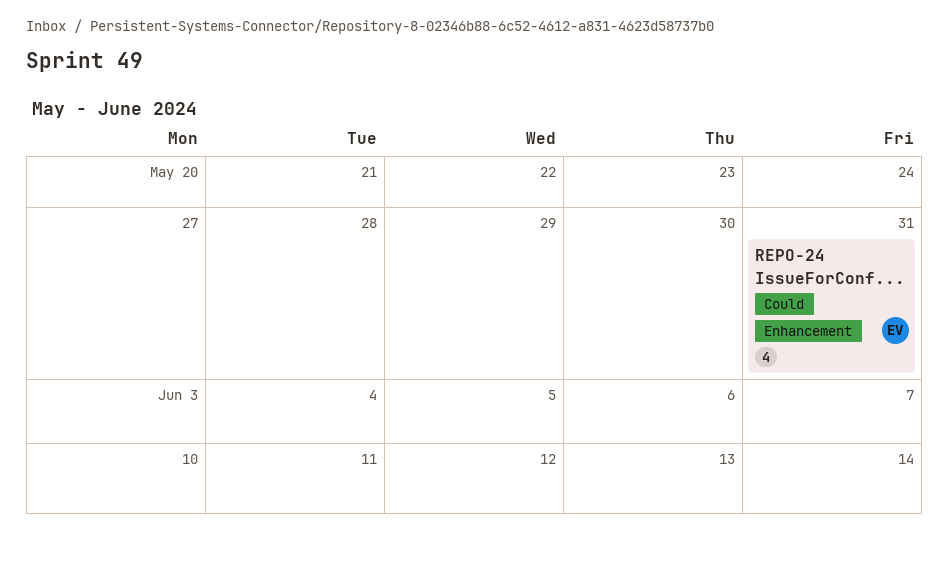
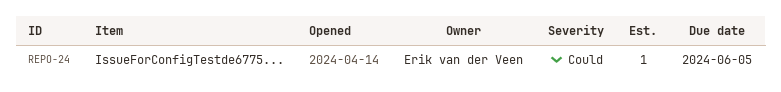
REPO-24, estimate: 4 -> 1
REPO-24, due: May 31 -> Jun 5

